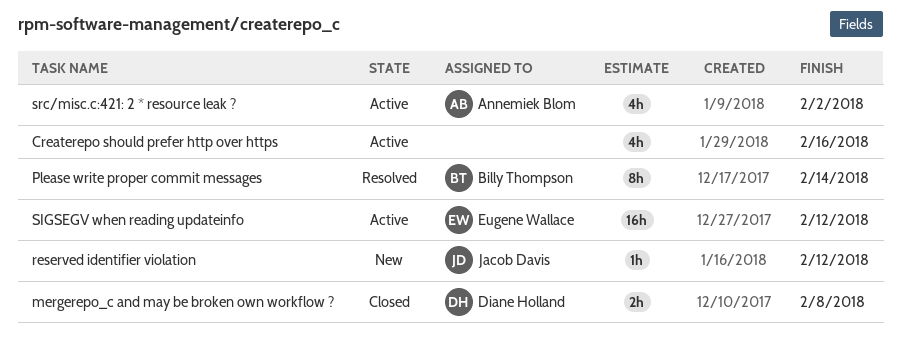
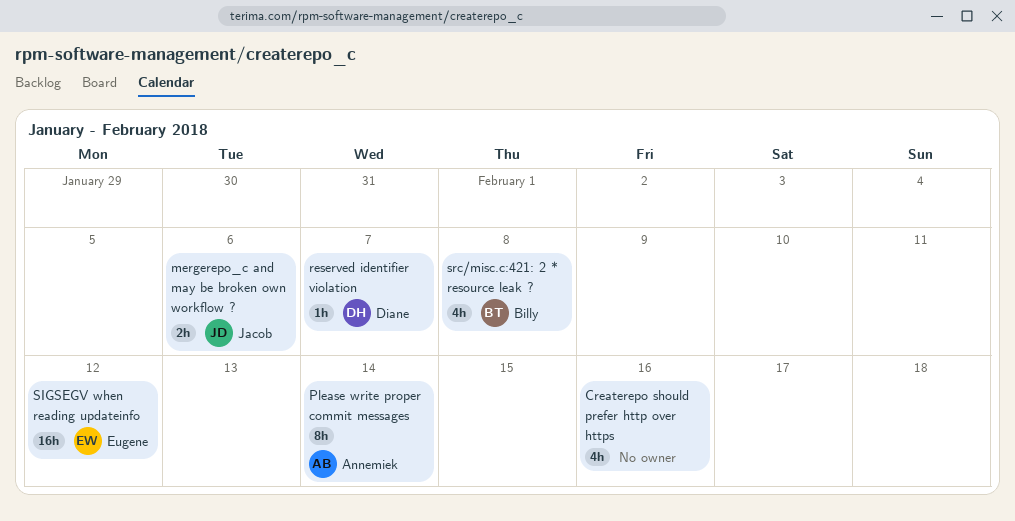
mergerepo_c and may be broken own workflow ?, owner: Diane Holland -> Jacob Davis
mergerepo_c and may be broken own workflow ?, due: Feb 8 -> Feb 6
Please write proper commit messages, owner: Billy Thompson -> Annemiek Blom
reserved identifier violation, owner: Jacob Davis -> Diane Holland
reserved identifier violation, due: Feb 12 -> Feb 7
src/misc.c:421: 2 * resource leak ?, owner: Annemiek Blom -> Billy Thompson
src/misc.c:421: 2 * resource leak ?, due: Feb 2 -> Feb 8

